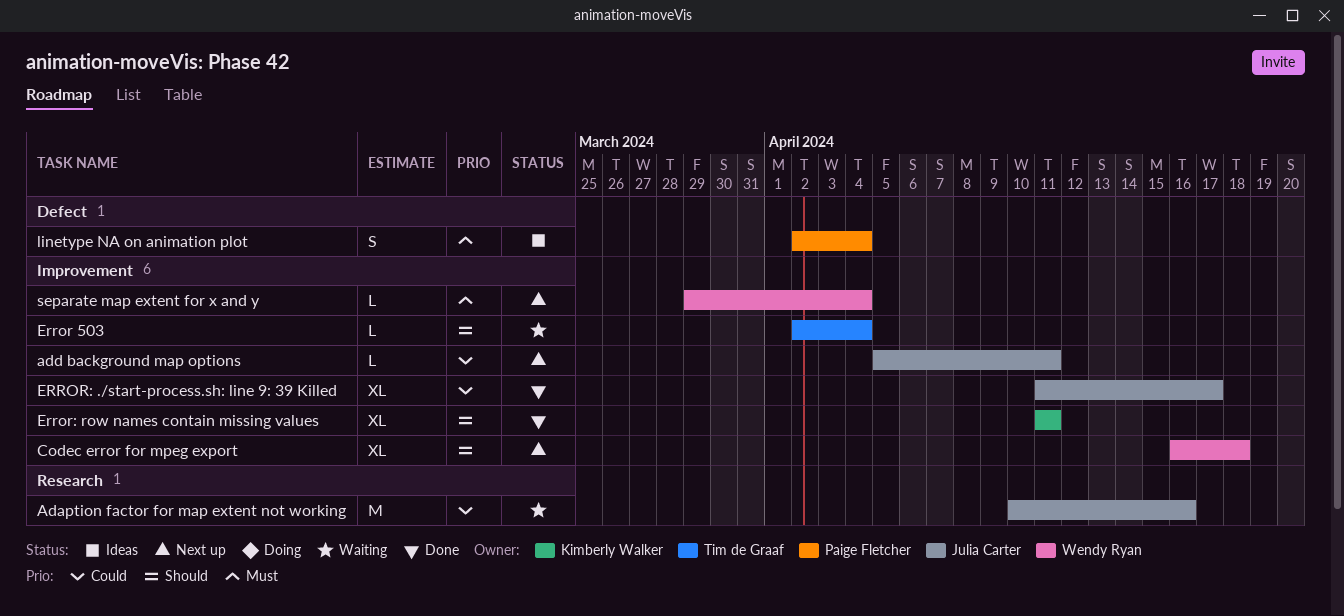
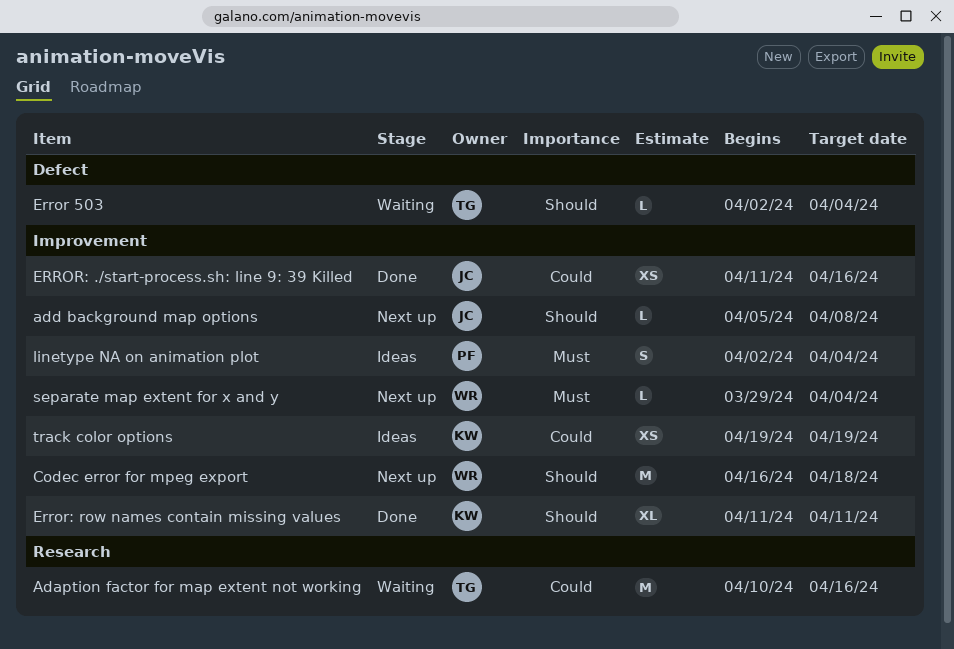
Adaption factor for map extent not working, owner: Julia Carter -> Tim de Graaf
add background map options, priority: Could -> Should
add background map options, due: Apr 11 -> Apr 8
Codec error for mpeg export, estimate: XL -> M
Error 503, label: Improvement -> Defect
ERROR: ./start-process.sh: line 9: 39 Killed, estimate: XL -> XS
ERROR: ./start-process.sh: line 9: 39 Killed, due: Apr 17 -> Apr 16
linetype NA on animation plot, label: Defect -> Improvement
track color options: none -> present

